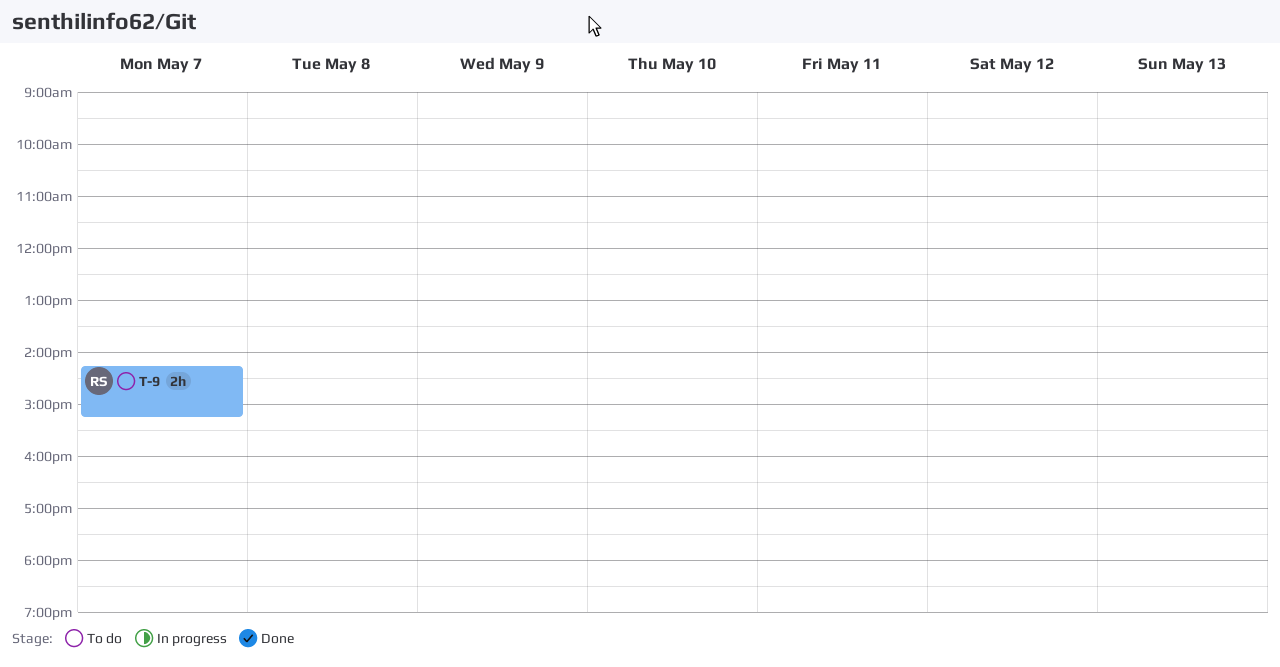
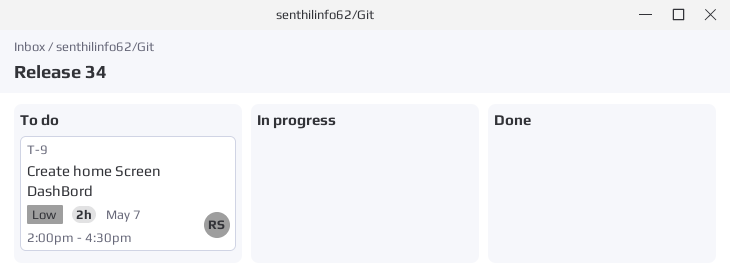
T-9, begins: 14:15 -> 14:00
T-9, ends: 15:15 -> 16:30

